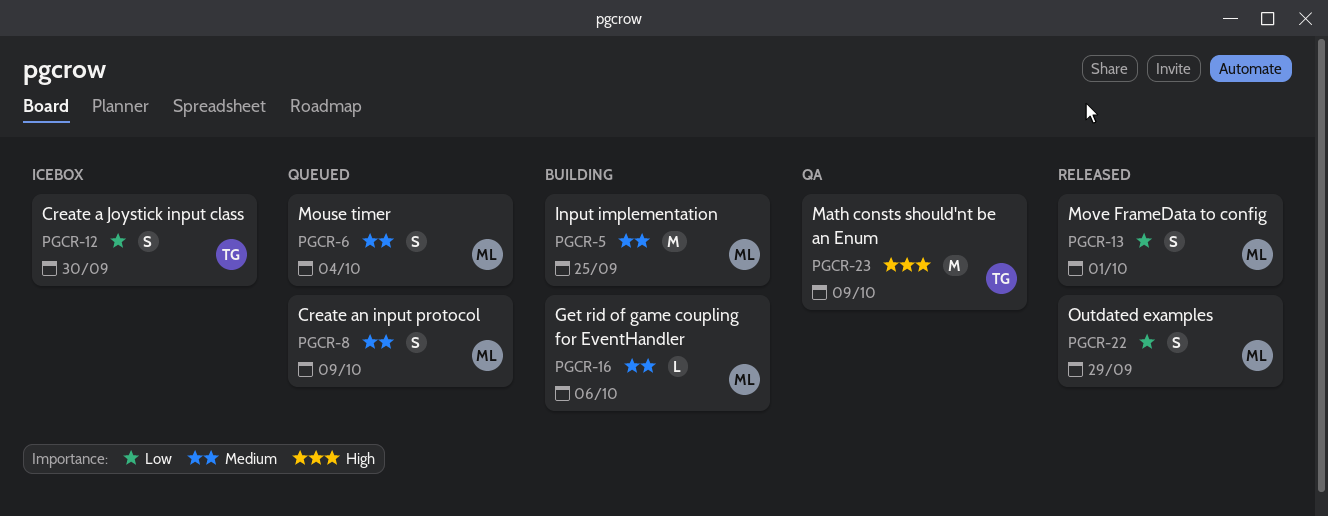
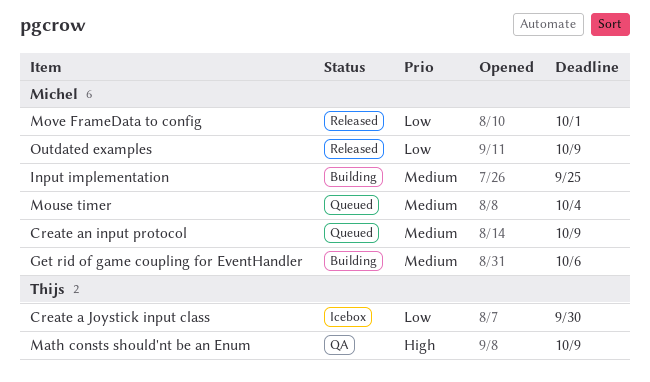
Outdated examples, due: Sep 29 -> Oct 9

